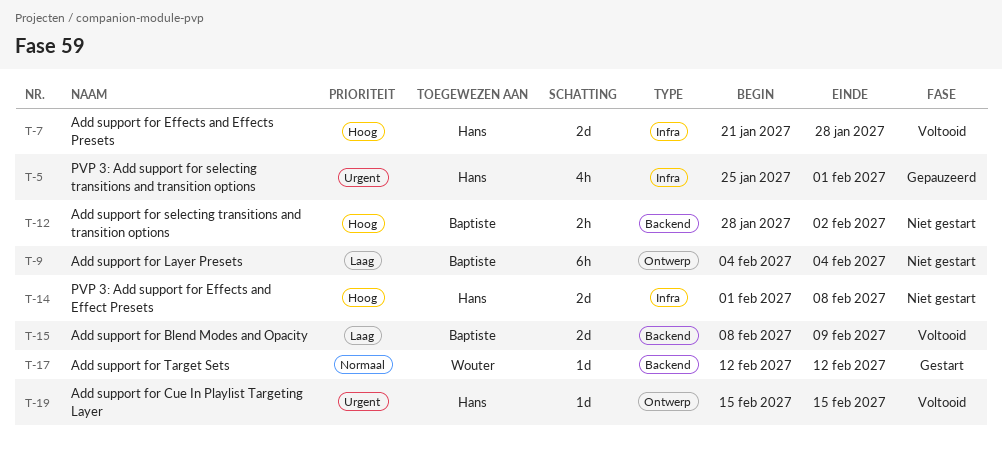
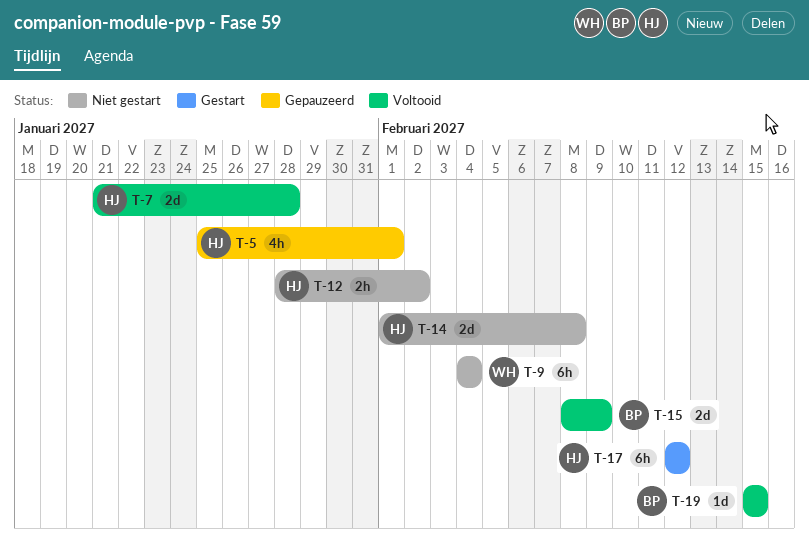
T-9, owner: Baptiste -> Wouter
T-12, owner: Baptiste -> Hans
T-17, owner: Wouter -> Hans
T-17, estimate: 1d -> 6h
T-19, owner: Hans -> Baptiste

